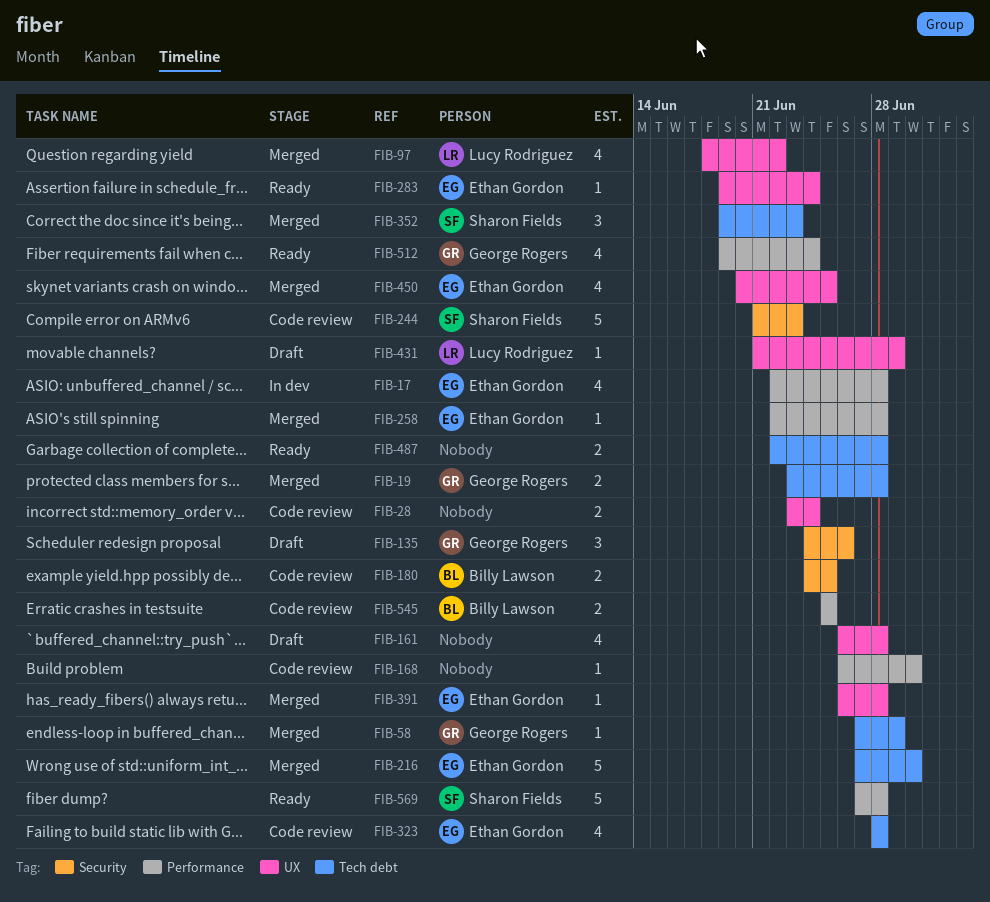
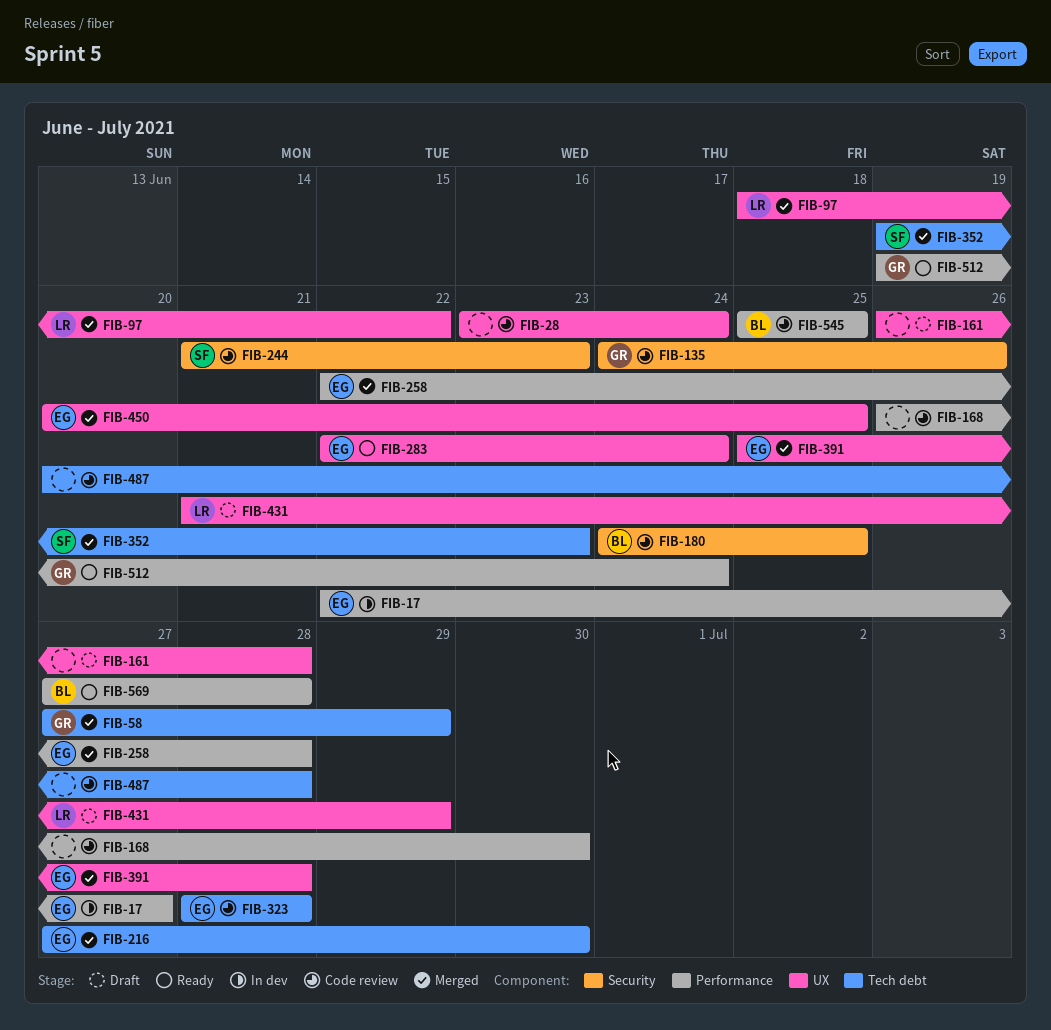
FIB-17, due: Jun 28 -> Jun 27
FIB-19: present -> none
FIB-135, status: Draft -> Code review
FIB-283, start: Jun 19 -> Jun 22
FIB-391, start: Jun 26 -> Jun 25
FIB-487, status: Ready -> Code review
FIB-487, start: Jun 22 -> Jun 20
FIB-569, owner: Sharon Fields -> Billy Lawson

